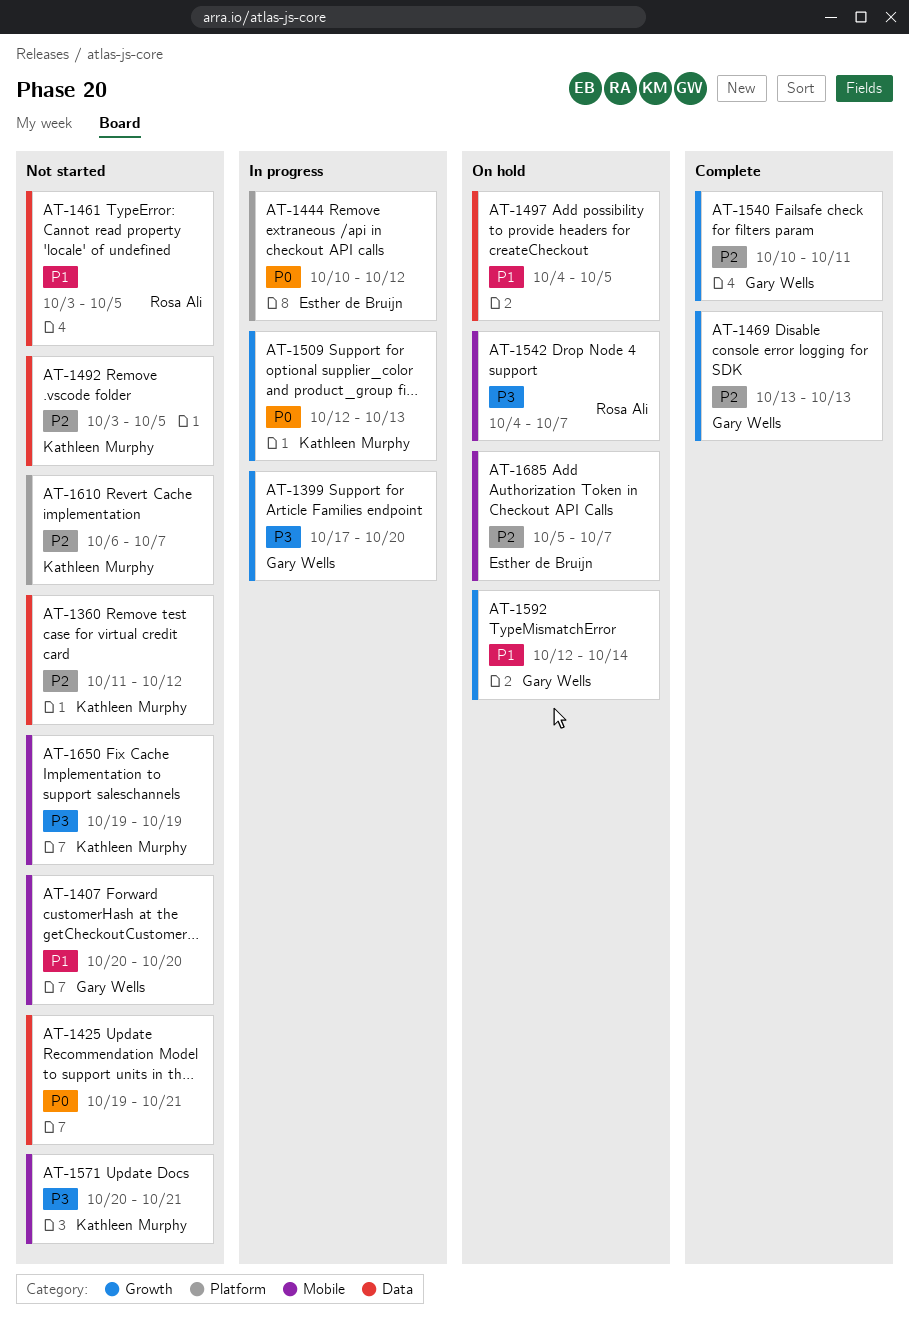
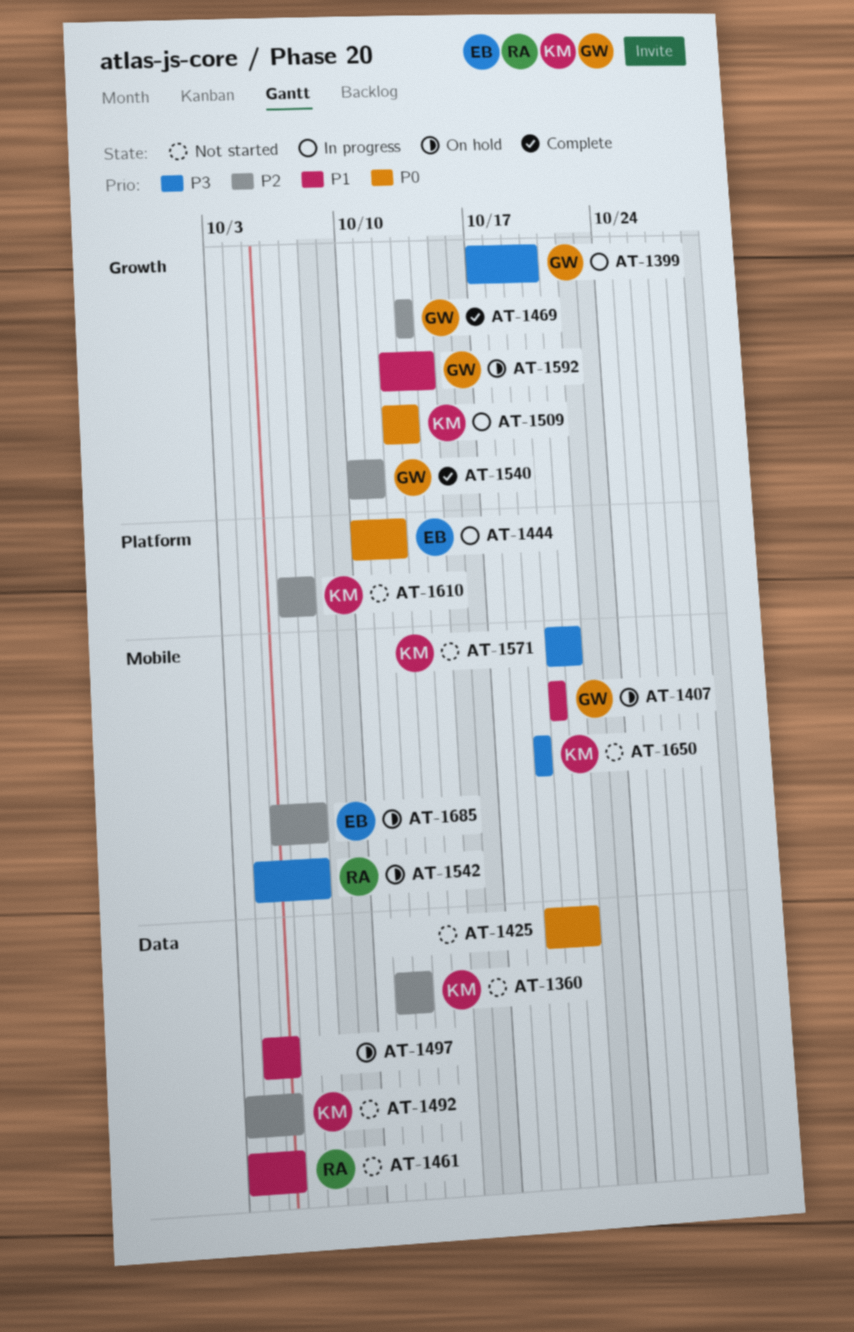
AT-1407, status: Not started -> On hold

